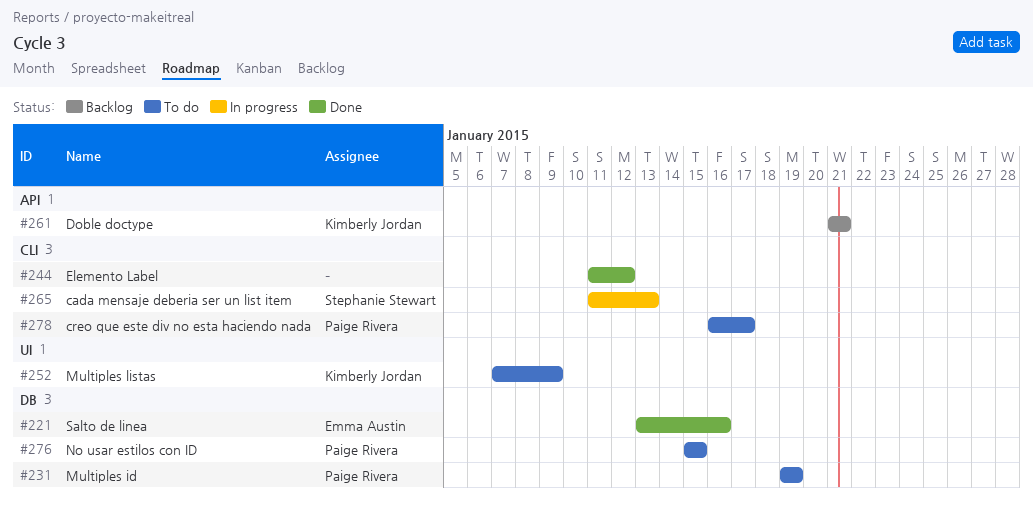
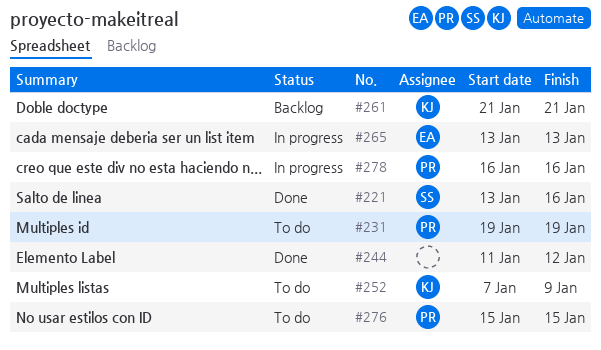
#221, owner: Emma Austin -> Stephanie Stewart
#265, owner: Stephanie Stewart -> Emma Austin
#265, start: Jan 11 -> Jan 13
#278, status: To do -> In progress
#278, due: Jan 17 -> Jan 16

